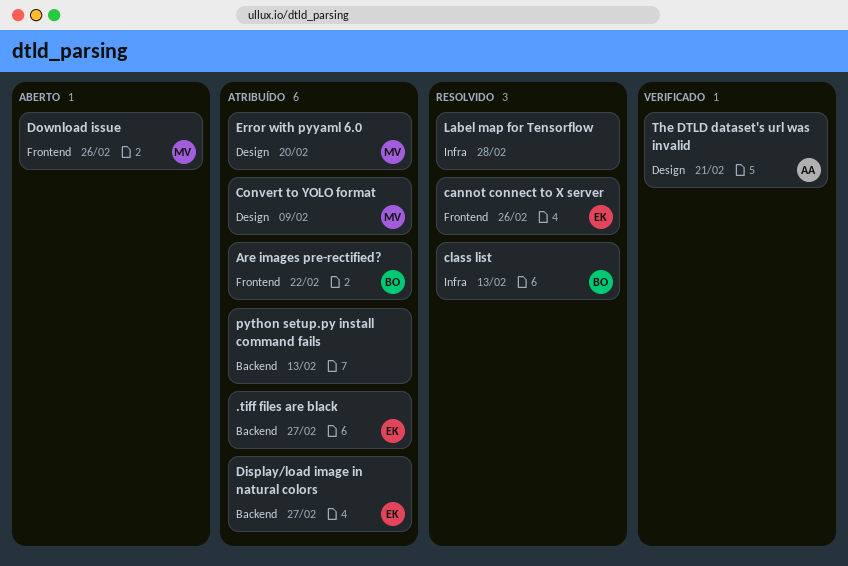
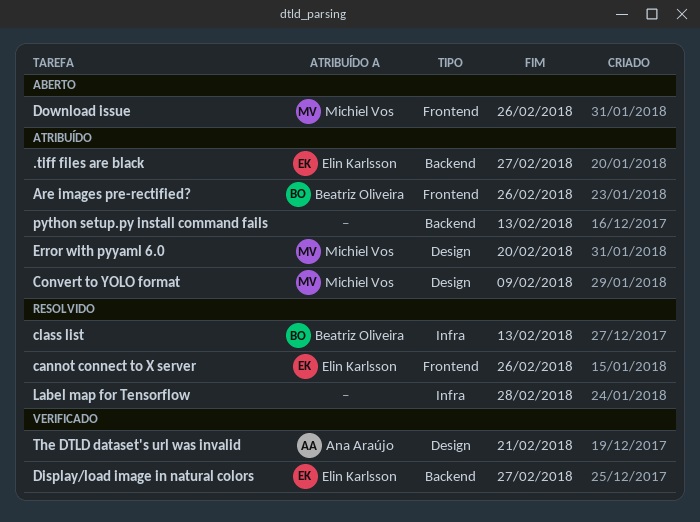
Are images pre-rectified?, due: Feb 22 -> Feb 26
Display/load image in natural colors, status: Atribuído -> Verificado

